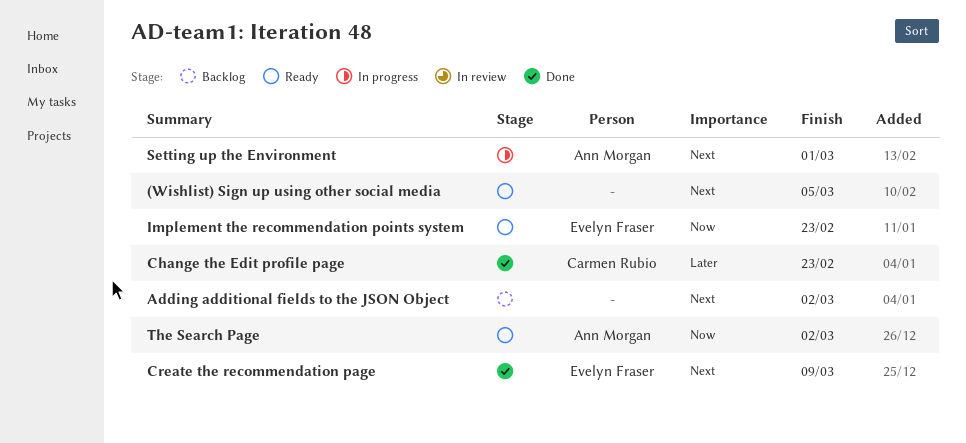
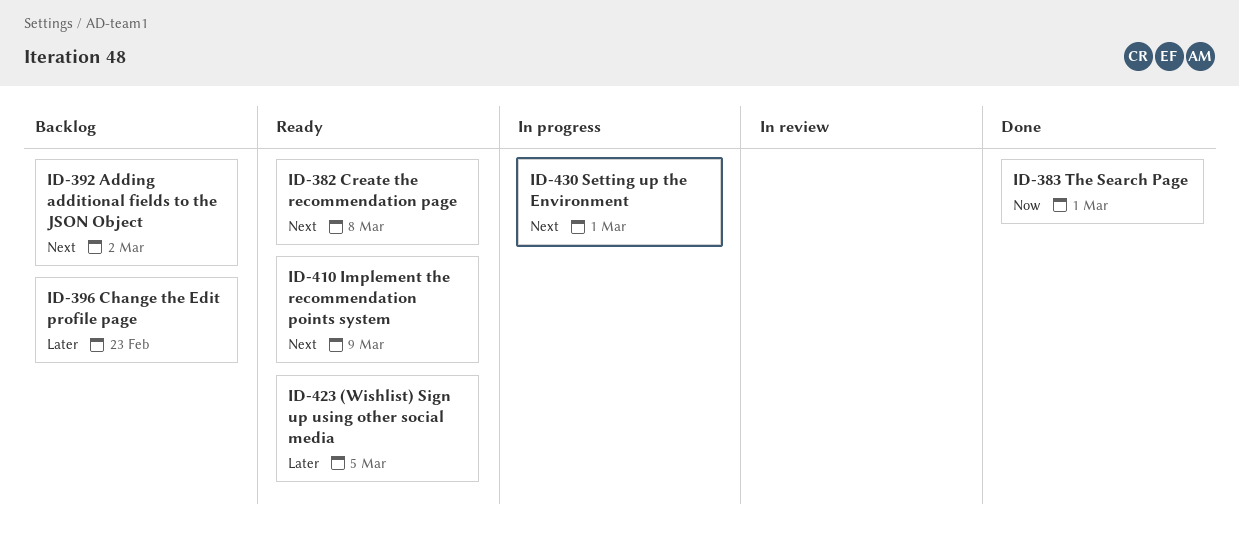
(Wishlist) Sign up using other social media, priority: Next -> Later
Change the Edit profile page, status: Done -> Backlog
Create the recommendation page, status: Done -> Ready
Create the recommendation page, due: Mar 9 -> Mar 8
Implement the recommendation points system, priority: Now -> Next
Implement the recommendation points system, due: Feb 23 -> Mar 9
The Search Page, status: Ready -> Done
The Search Page, due: Mar 2 -> Mar 1

